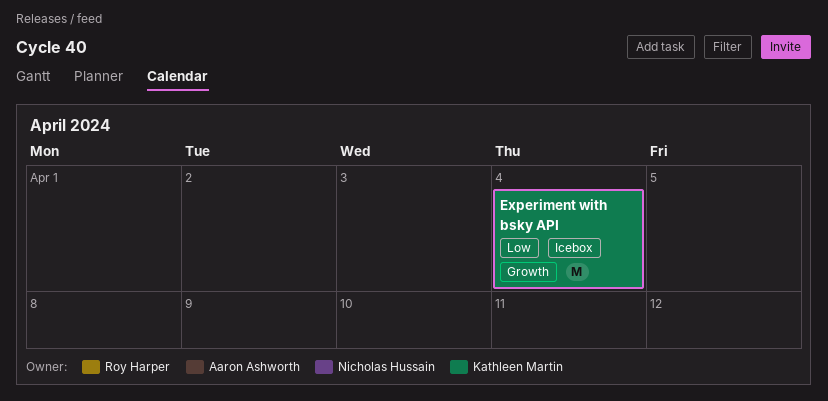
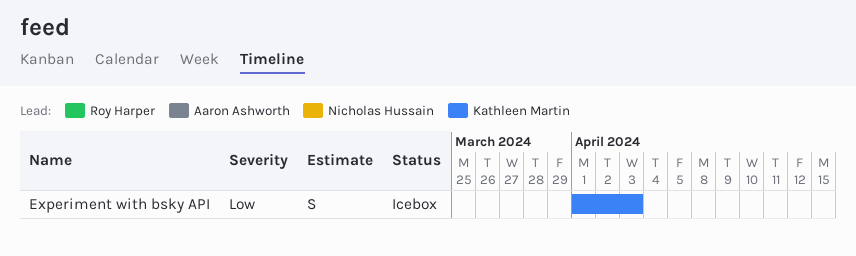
Experiment with bsky API, estimate: M -> S
Experiment with bsky API, due: Apr 4 -> Apr 3

